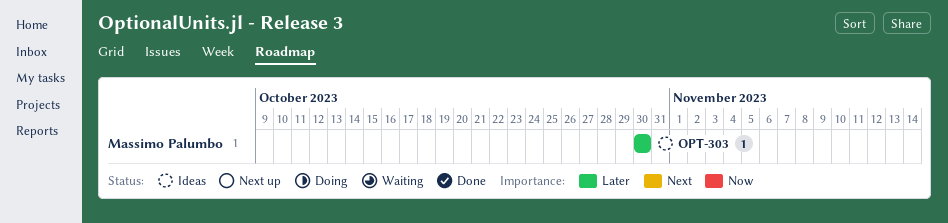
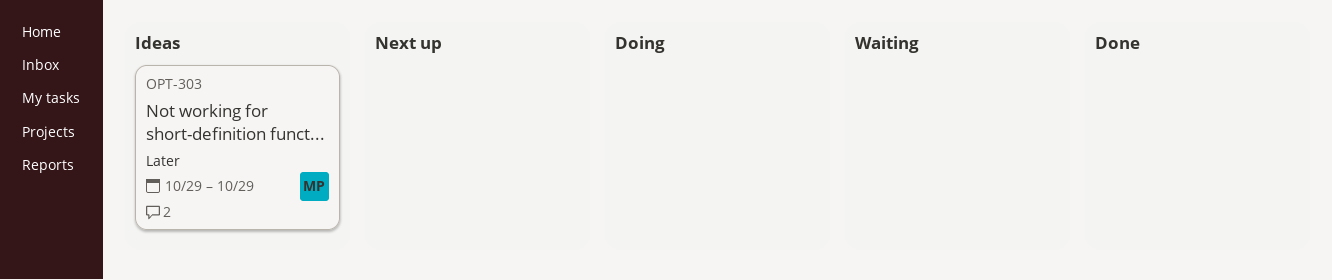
OPT-303, start: Oct 30 -> Oct 29
OPT-303, due: Oct 30 -> Oct 29

